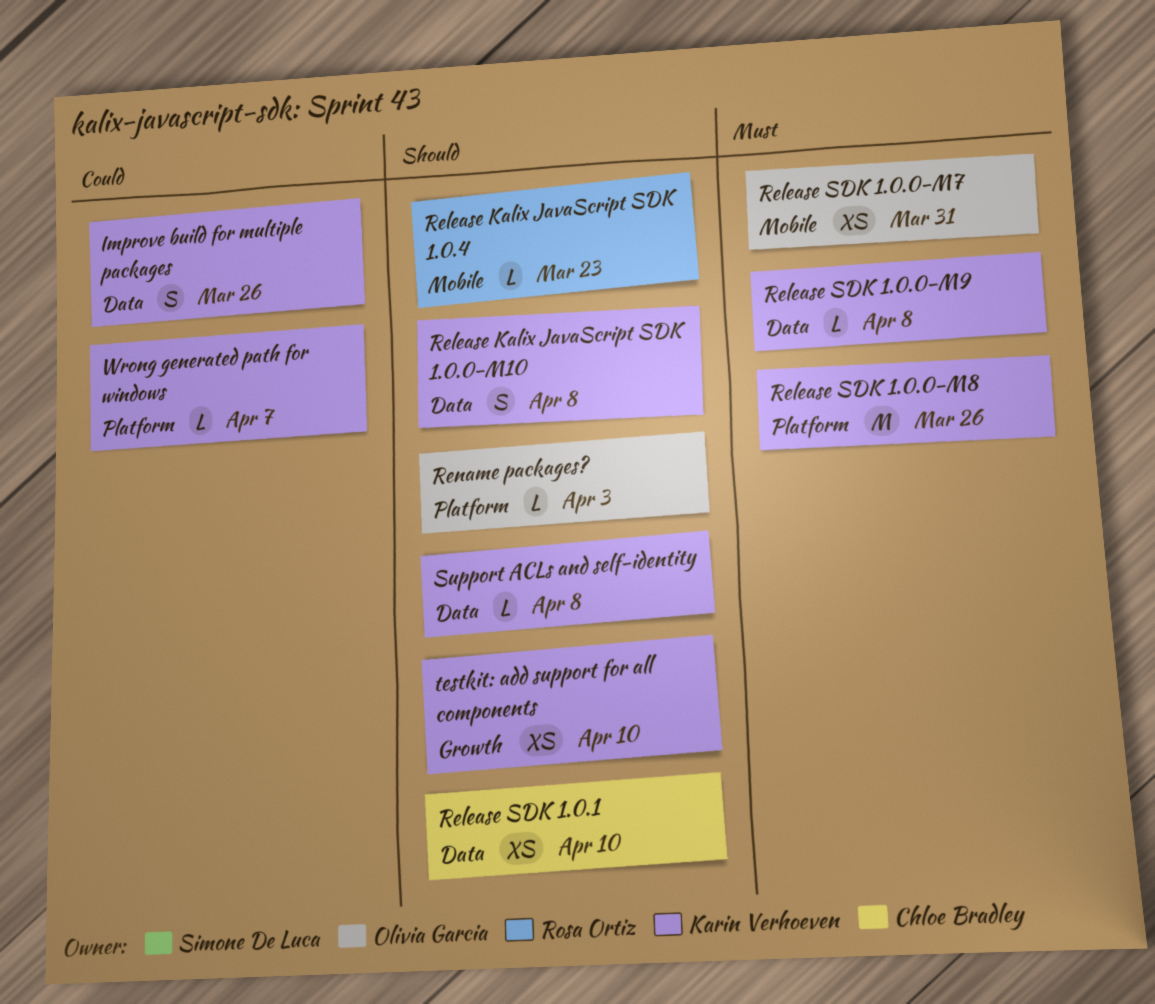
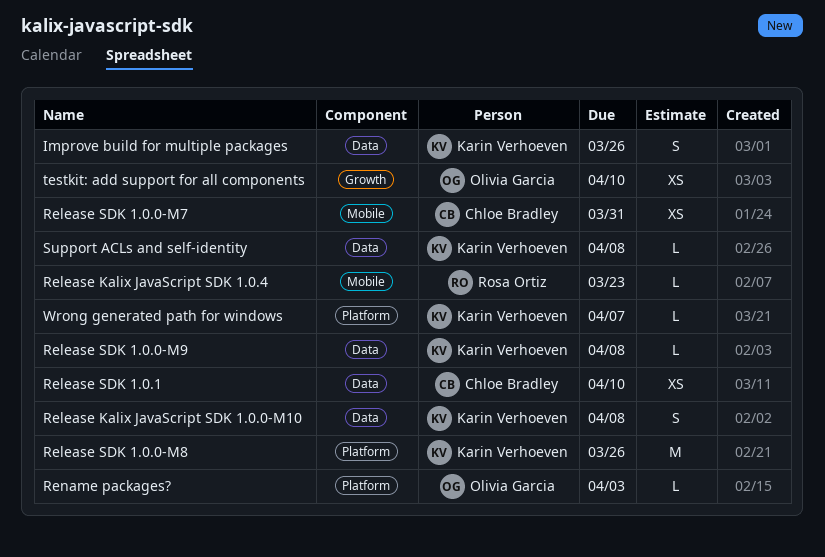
Release SDK 1.0.0-M7, owner: Olivia Garcia -> Chloe Bradley
testkit: add support for all components, owner: Karin Verhoeven -> Olivia Garcia

